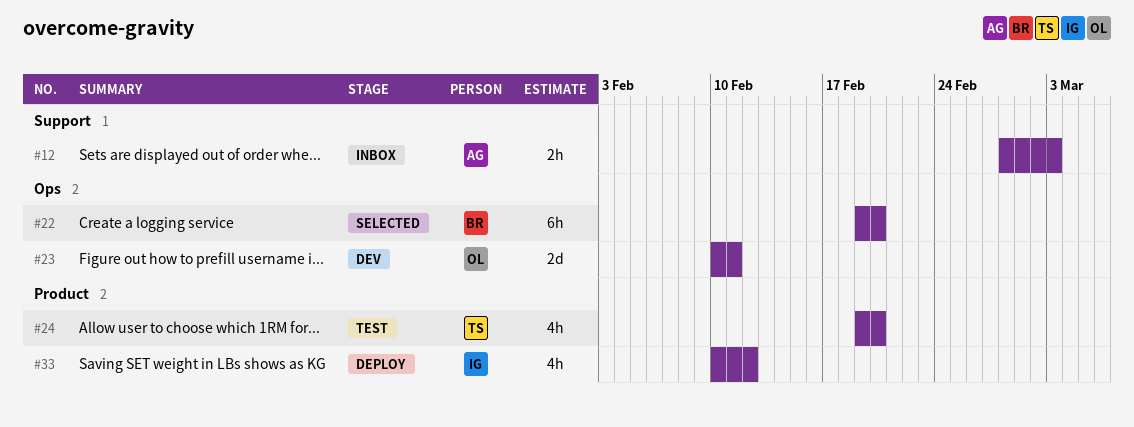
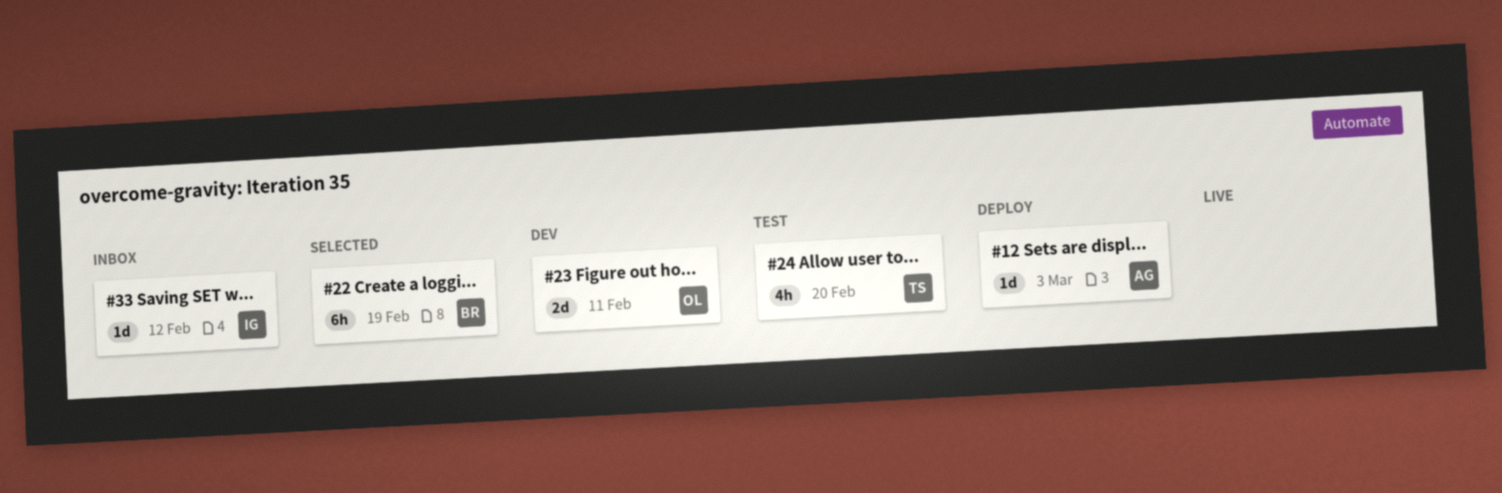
#12, status: Inbox -> Deploy
#12, estimate: 2h -> 1d
#22, due: Feb 20 -> Feb 19
#33, status: Deploy -> Inbox
#33, estimate: 4h -> 1d

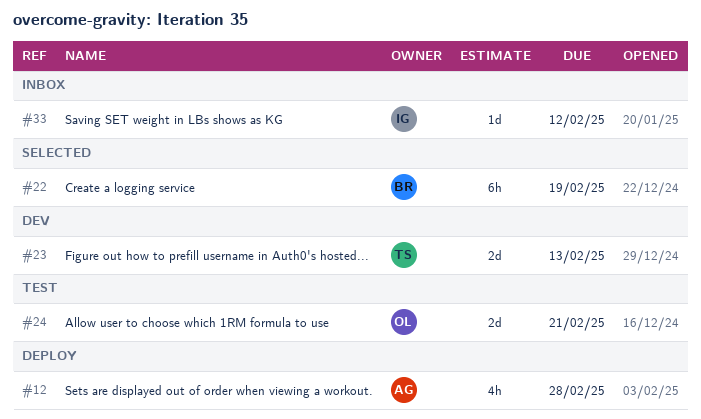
#12, estimate: 1d -> 4h
#12, due: Mar 3 -> Feb 28
#23, owner: OL -> TS
#23, due: Feb 11 -> Feb 13
#24, owner: TS -> OL
#24, estimate: 4h -> 2d
#24, due: Feb 20 -> Feb 21

